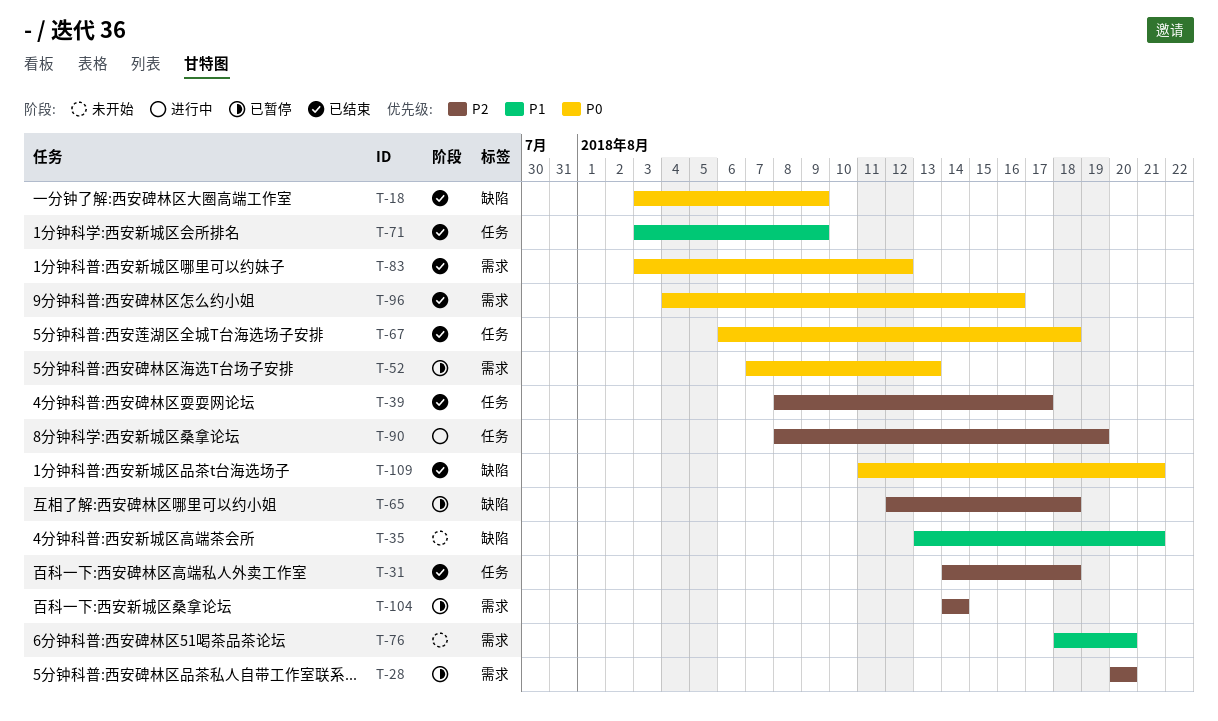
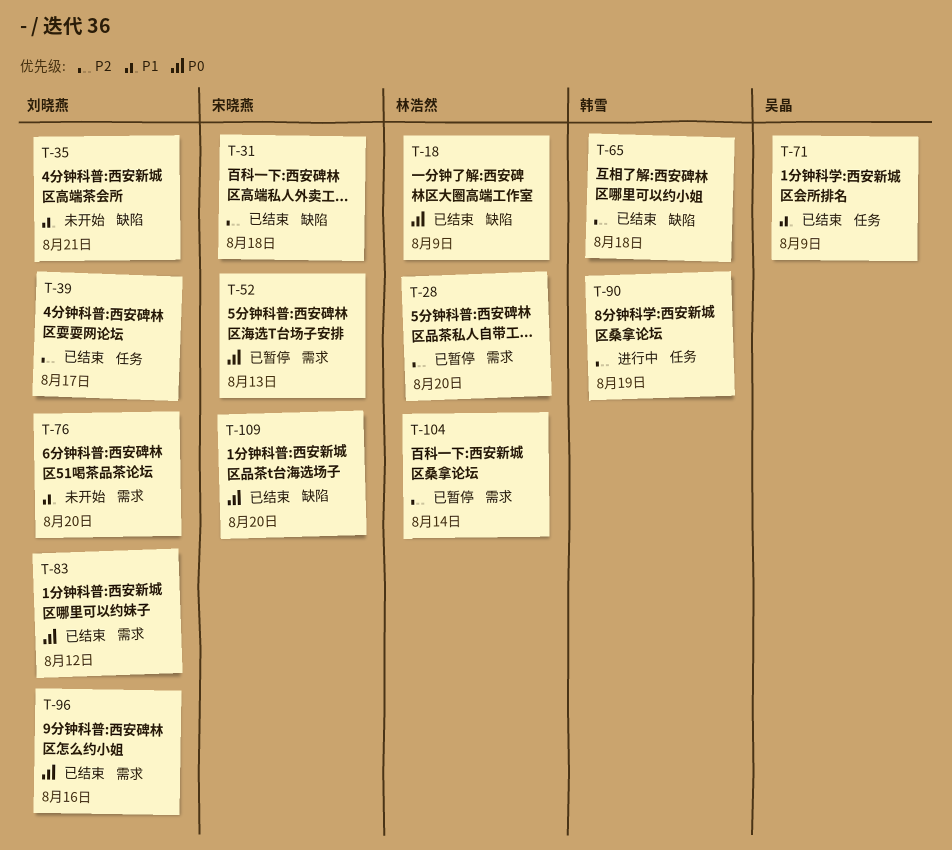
T-31, label: 任务 -> 缺陷
T-65, status: 已暂停 -> 已结束
T-67: present -> none
T-109, due: Aug 21 -> Aug 20

